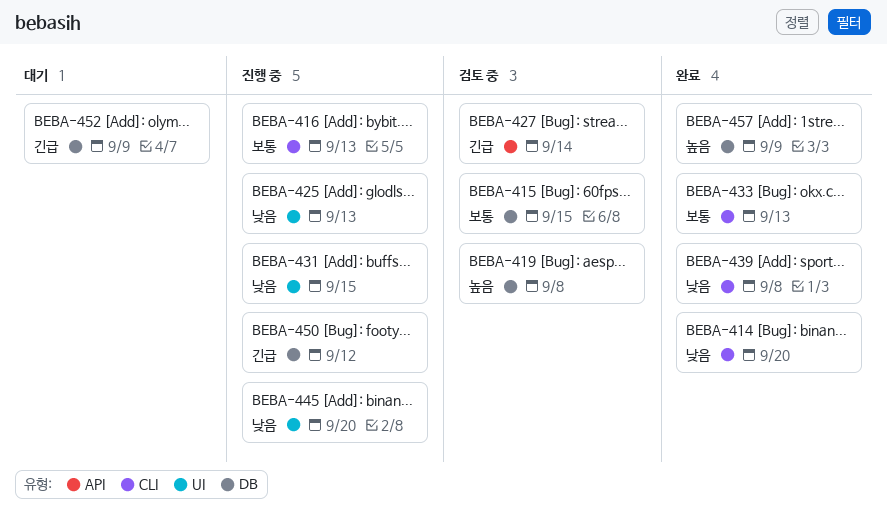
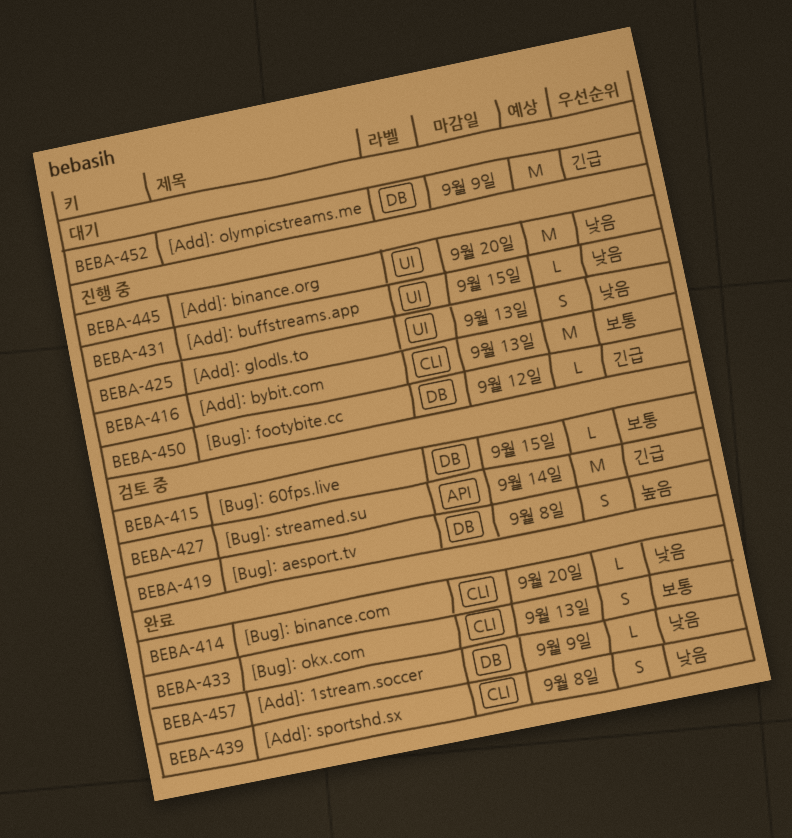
BEBA-457, priority: 높음 -> 낮음

